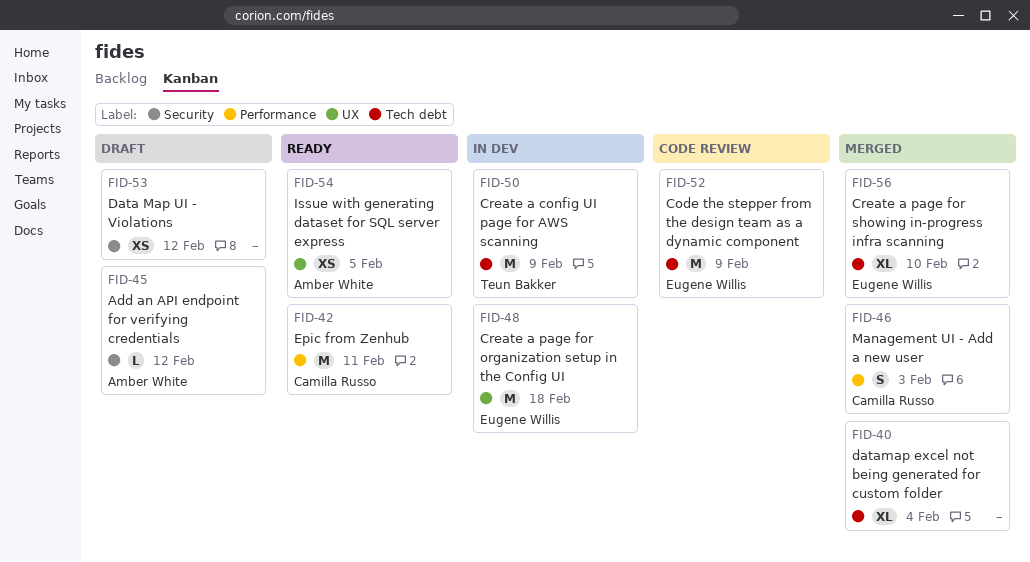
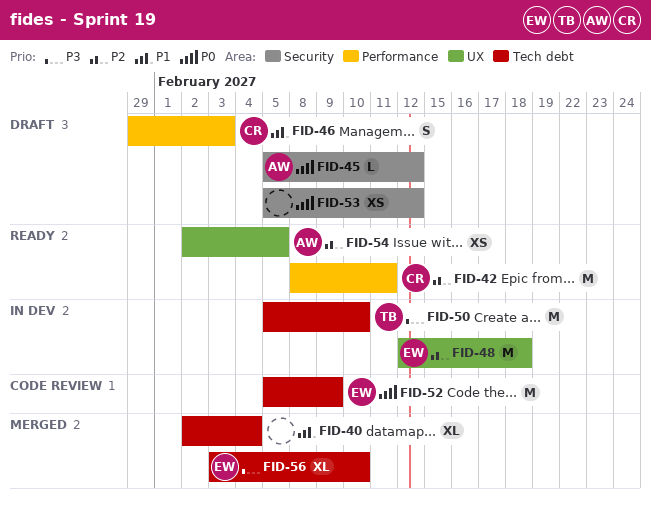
FID-46, status: Merged -> Draft
FID-50, due: Feb 9 -> Feb 10

